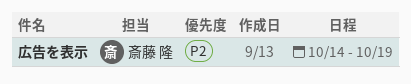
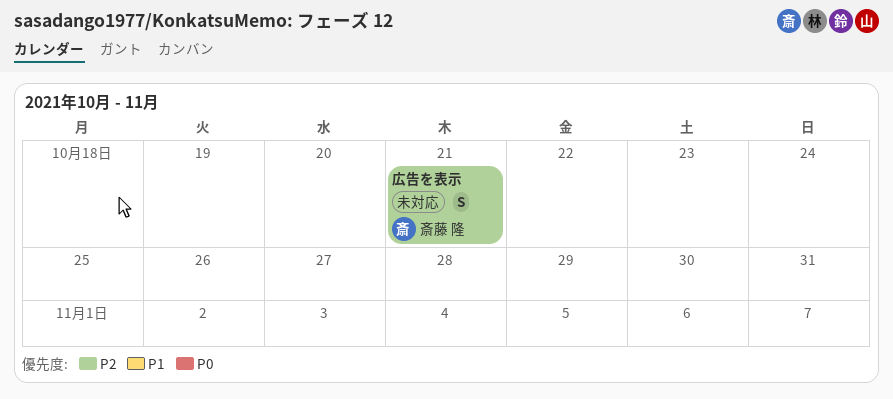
広告を表示, due: Oct 19 -> Oct 21

